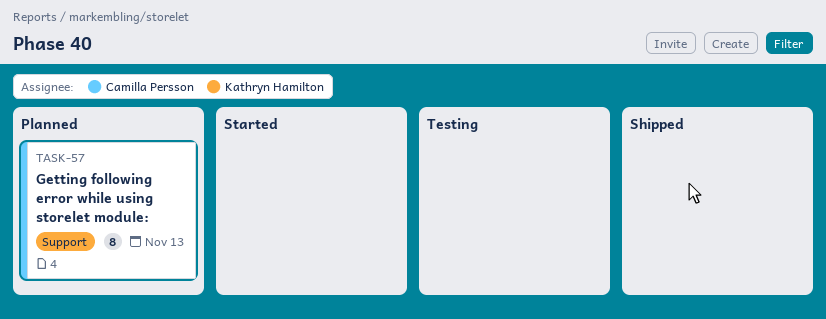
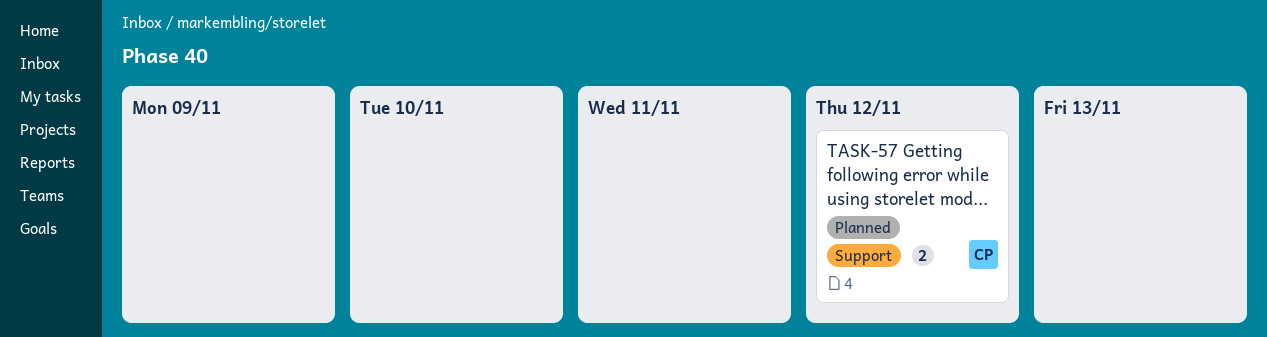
TASK-57, estimate: 8 -> 2
TASK-57, due: Nov 13 -> Nov 12

